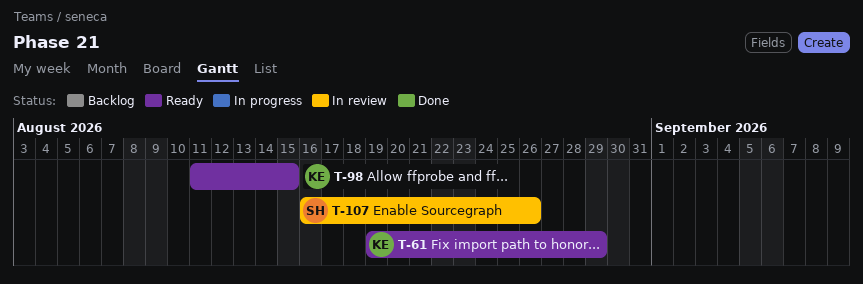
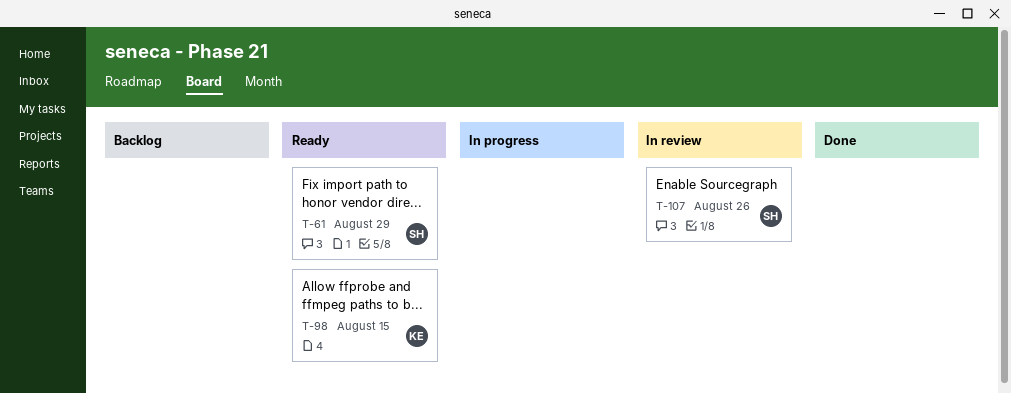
T-61, owner: KE -> SH

